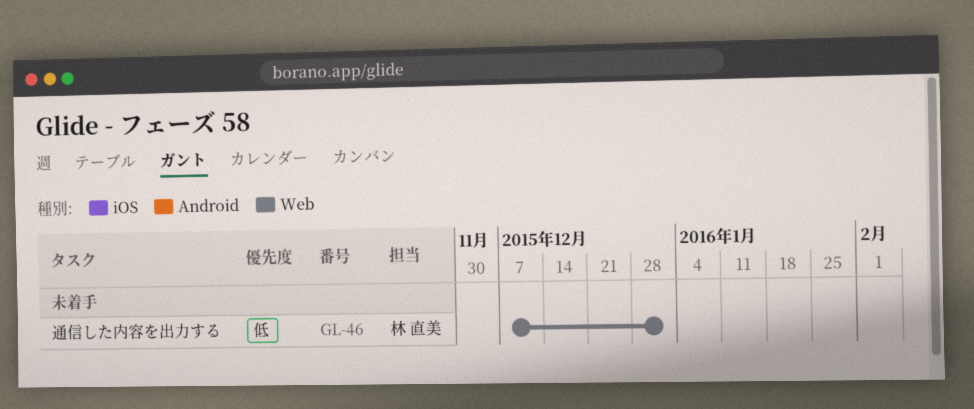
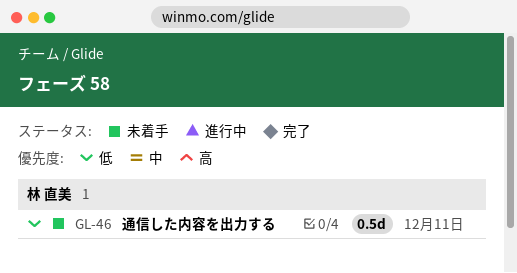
GL-46, due: Jan 1 -> Dec 11

